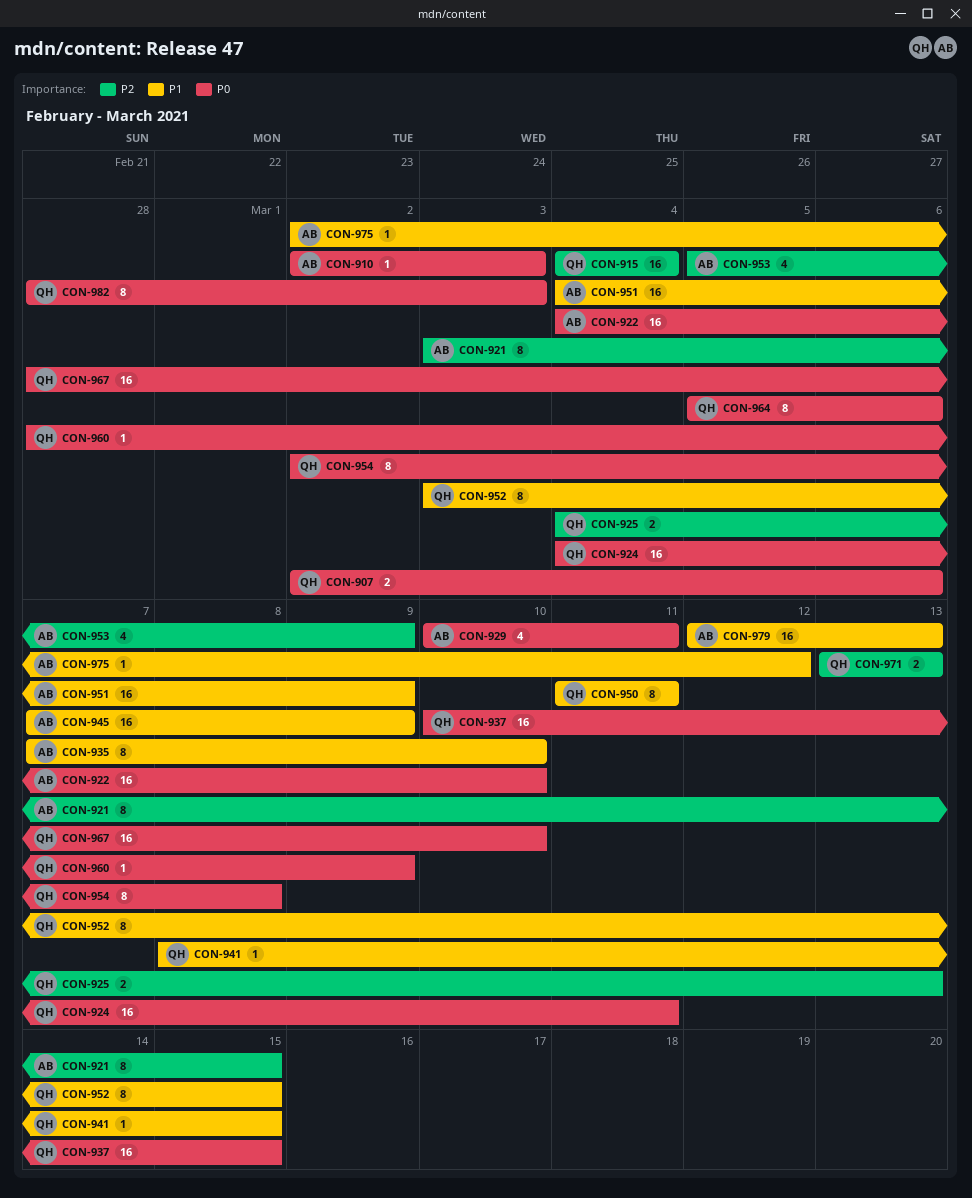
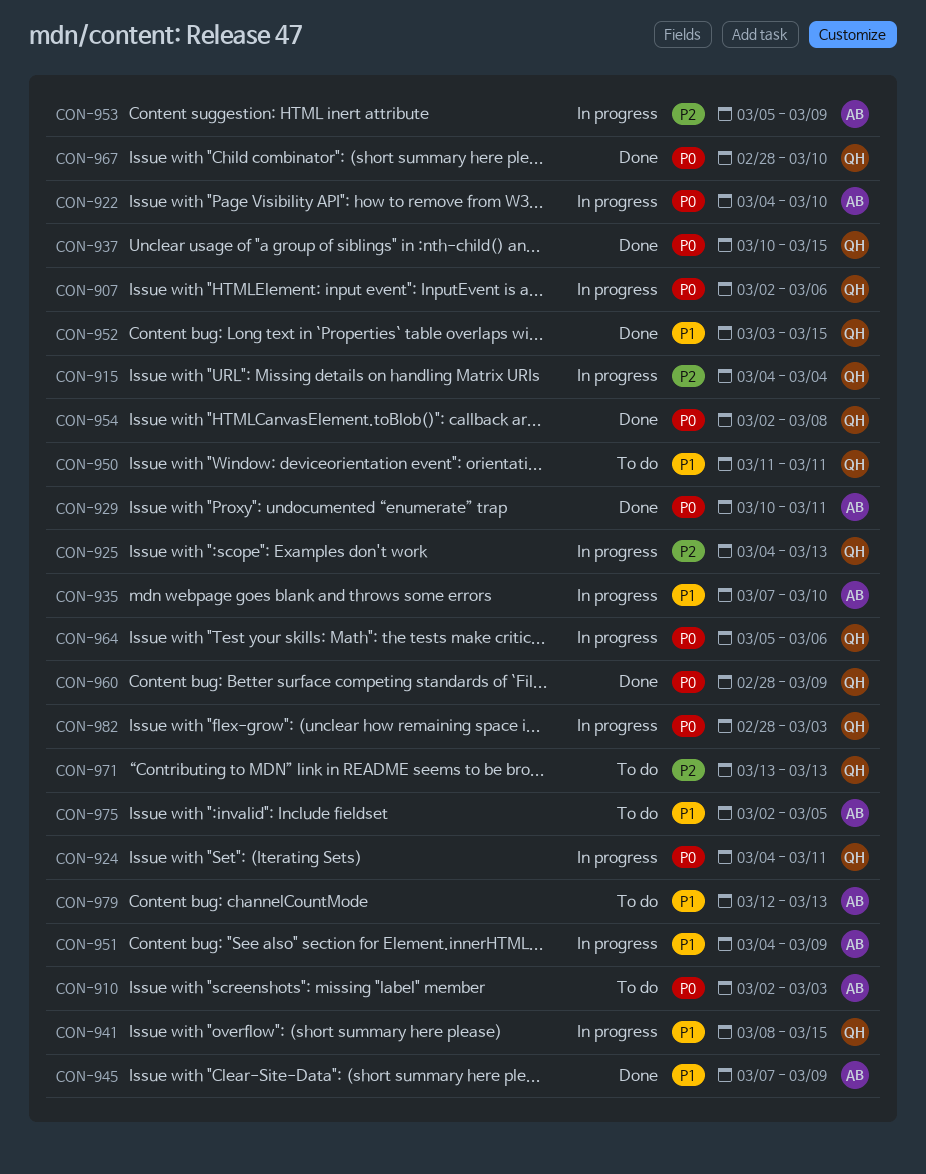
CON-921: present -> none
CON-975, due: Mar 12 -> Mar 5

